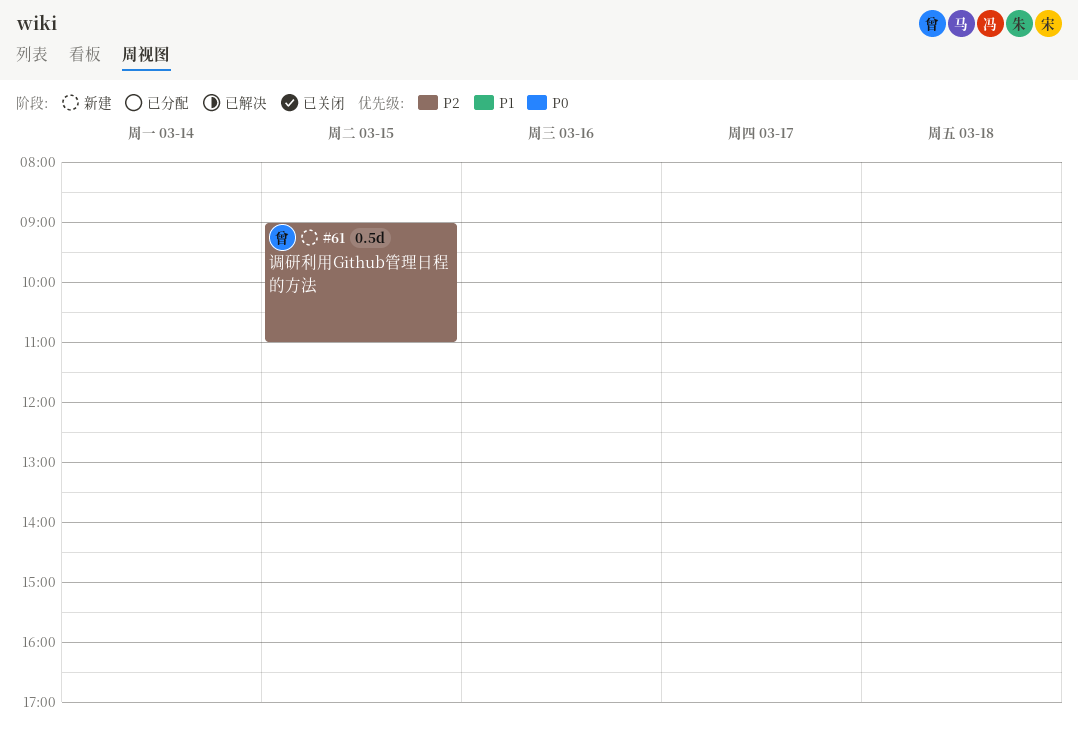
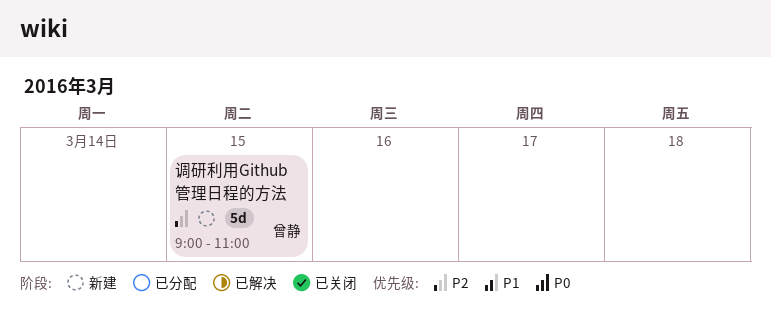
调研利用Github管理日程的方法, estimate: 0.5d -> 5d

